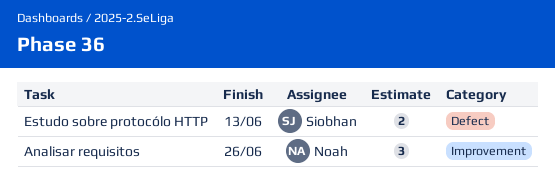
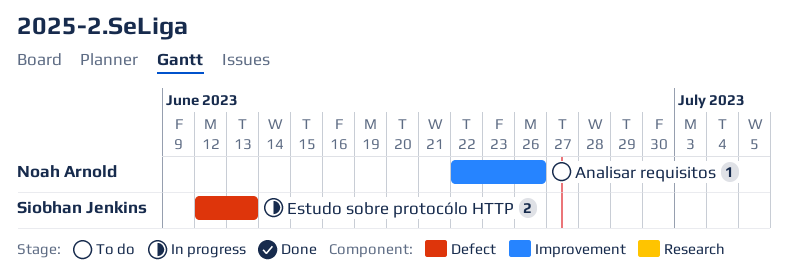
Analisar requisitos, estimate: 3 -> 1

